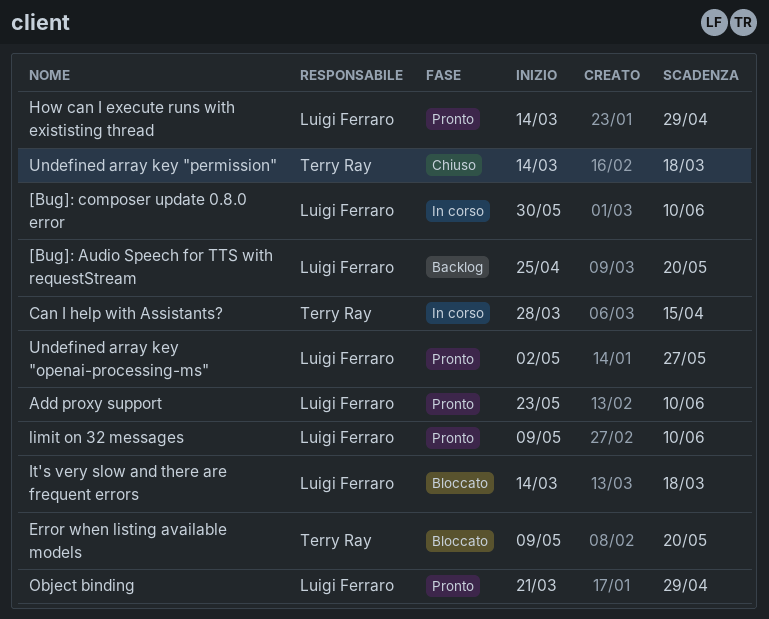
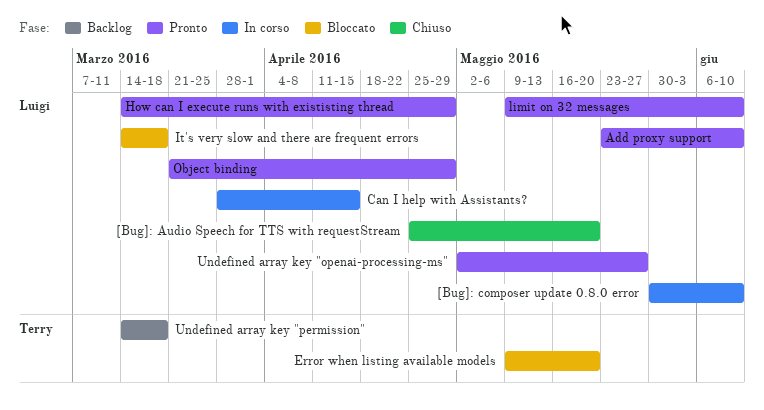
[Bug]: Audio Speech for TTS with requestStream, status: Backlog -> Chiuso
Can I help with Assistants?, owner: Terry Ray -> Luigi Ferraro
Undefined array key "permission", status: Chiuso -> Backlog

